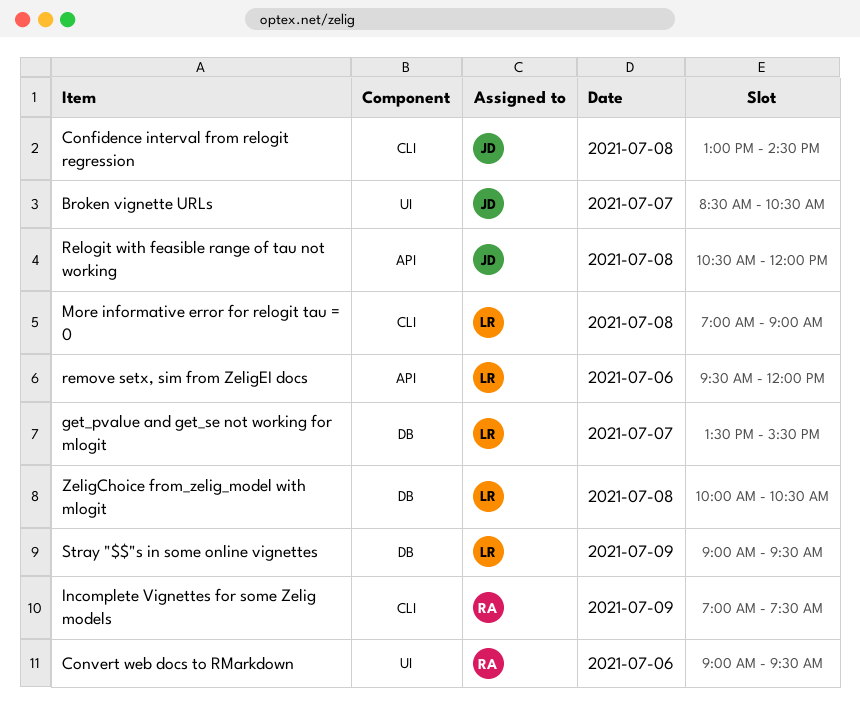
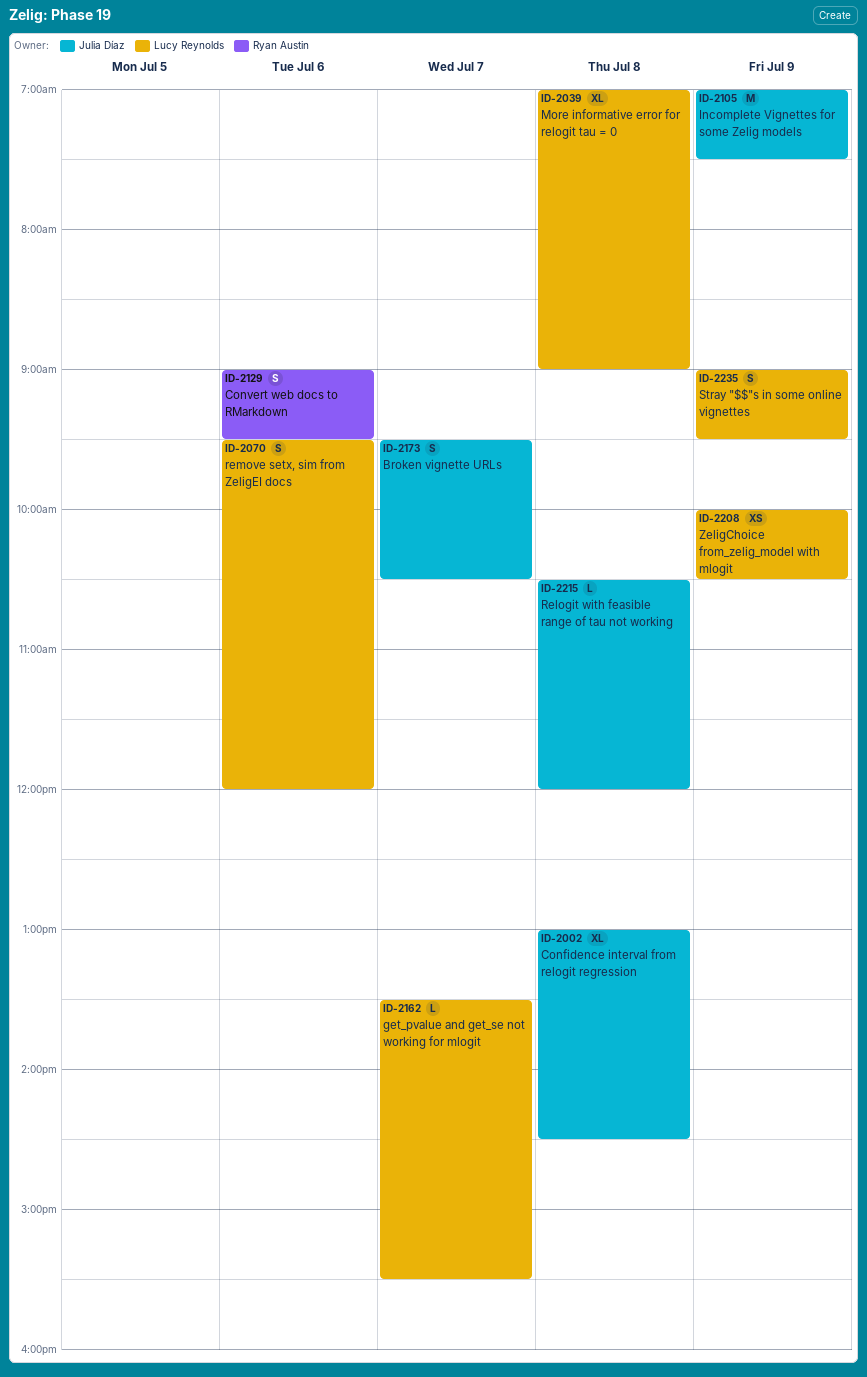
Broken vignette URLs, begins: 08:30 -> 09:30
Incomplete Vignettes for some Zelig models, owner: Ryan Austin -> Julia Díaz
ZeligChoice from_zelig_model with mlogit, day: Jul 8 -> Jul 9

